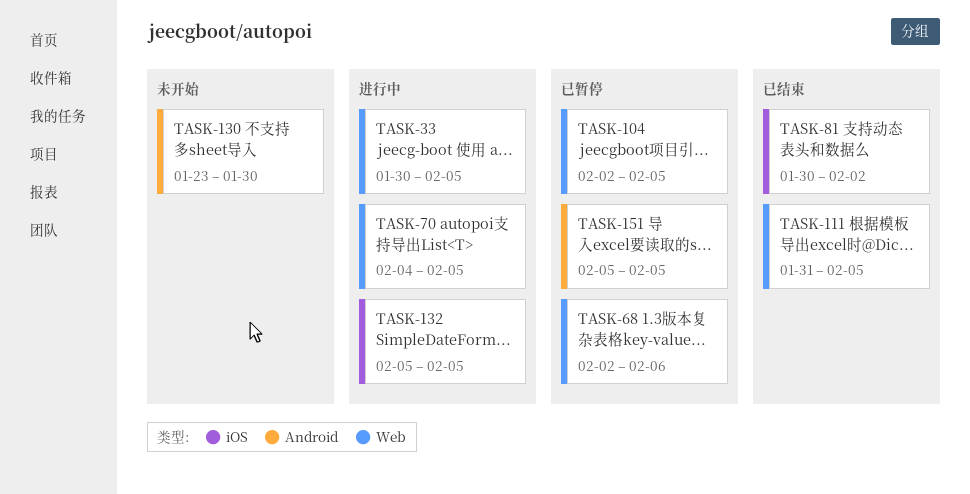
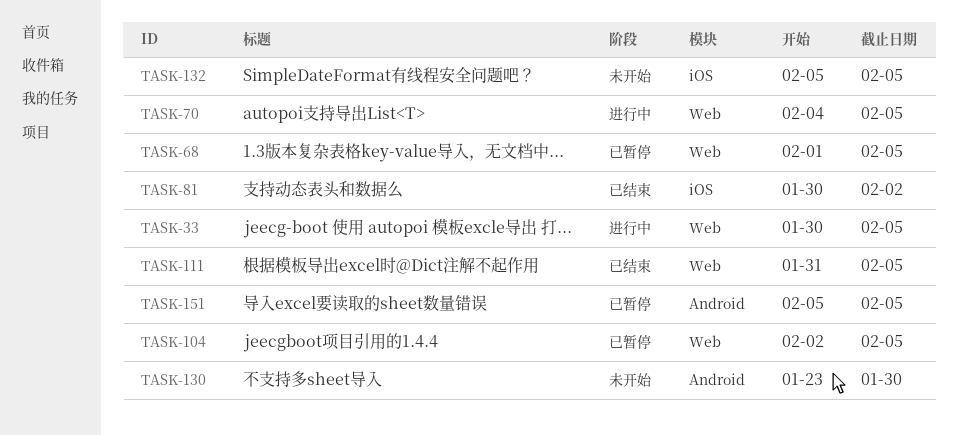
TASK-68, start: Feb 2 -> Feb 1
TASK-68, due: Feb 6 -> Feb 5
TASK-132, status: 进行中 -> 未开始

